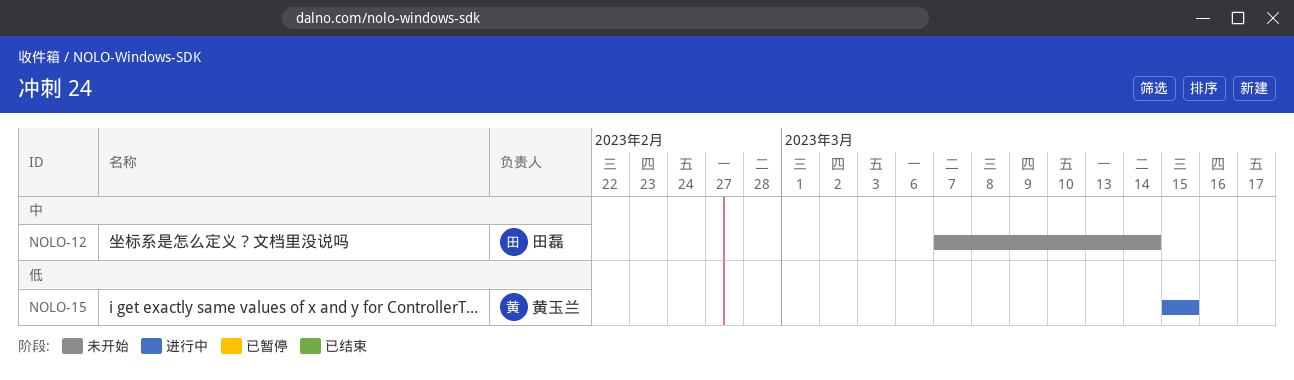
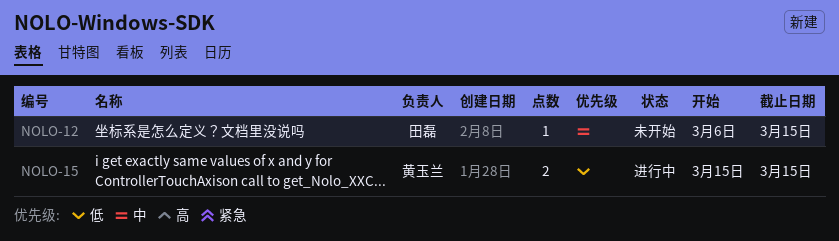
NOLO-12, start: Mar 7 -> Mar 6
NOLO-12, due: Mar 14 -> Mar 15

